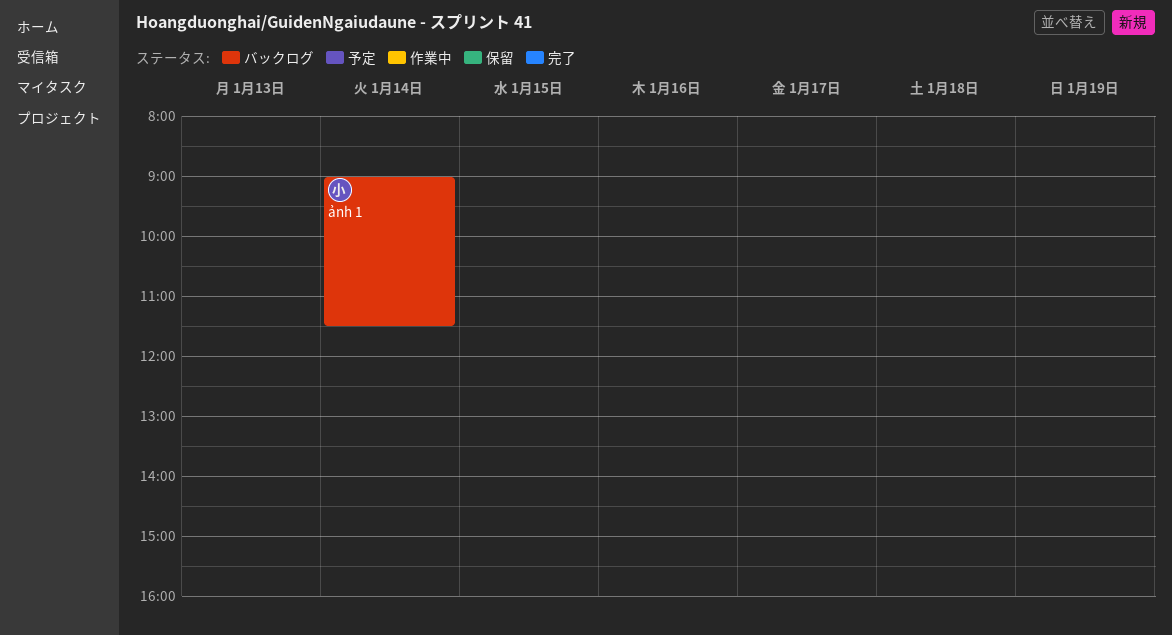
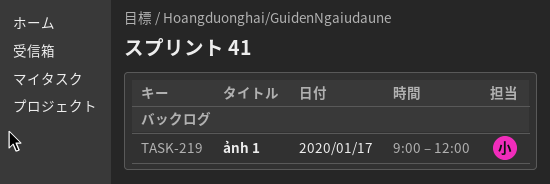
ảnh 1, day: Jan 14 -> Jan 17
ảnh 1, ends: 11:30 -> 12:00

